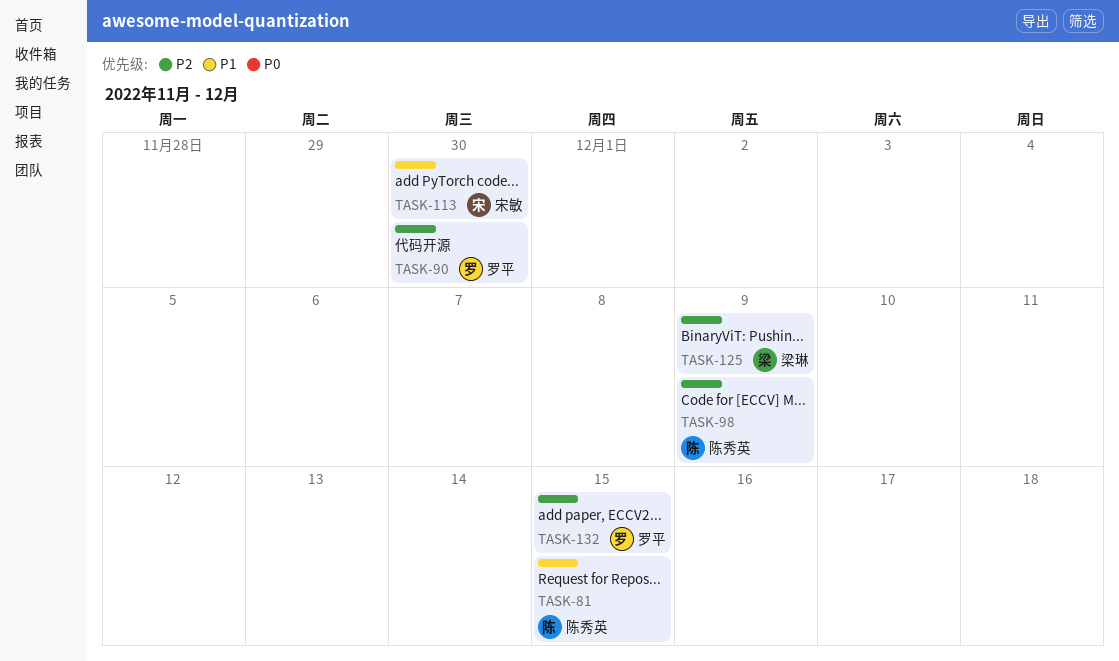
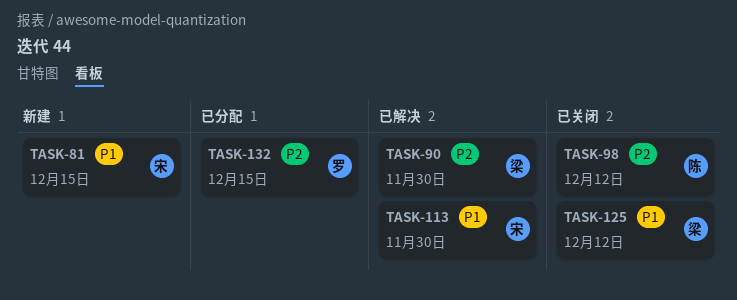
TASK-81, owner: 陈秀英 -> 宋敏
TASK-90, owner: 罗平 -> 梁琳
TASK-98, due: Dec 9 -> Dec 12
TASK-125, priority: P2 -> P1
TASK-125, due: Dec 9 -> Dec 12

